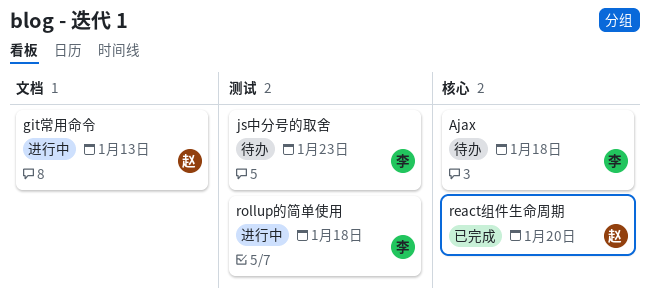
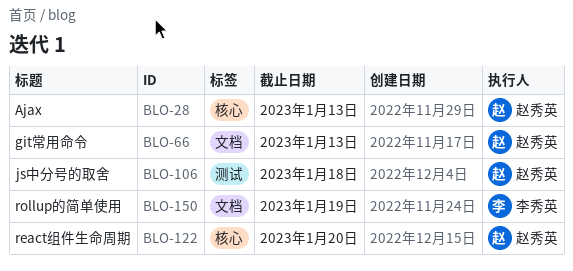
Ajax, owner: 李秀英 -> 赵秀英
Ajax, due: Jan 18 -> Jan 13
js中分号的取舍, owner: 李秀英 -> 赵秀英
js中分号的取舍, due: Jan 23 -> Jan 18
rollup的简单使用, label: 测试 -> 文档
rollup的简单使用, due: Jan 18 -> Jan 19

